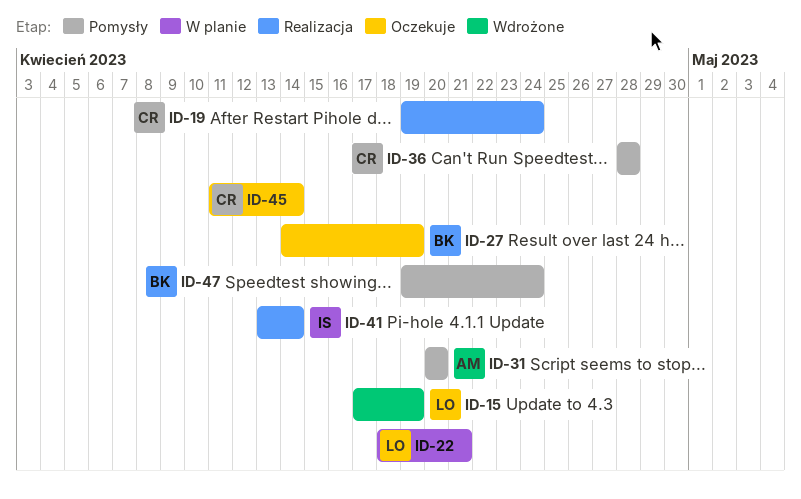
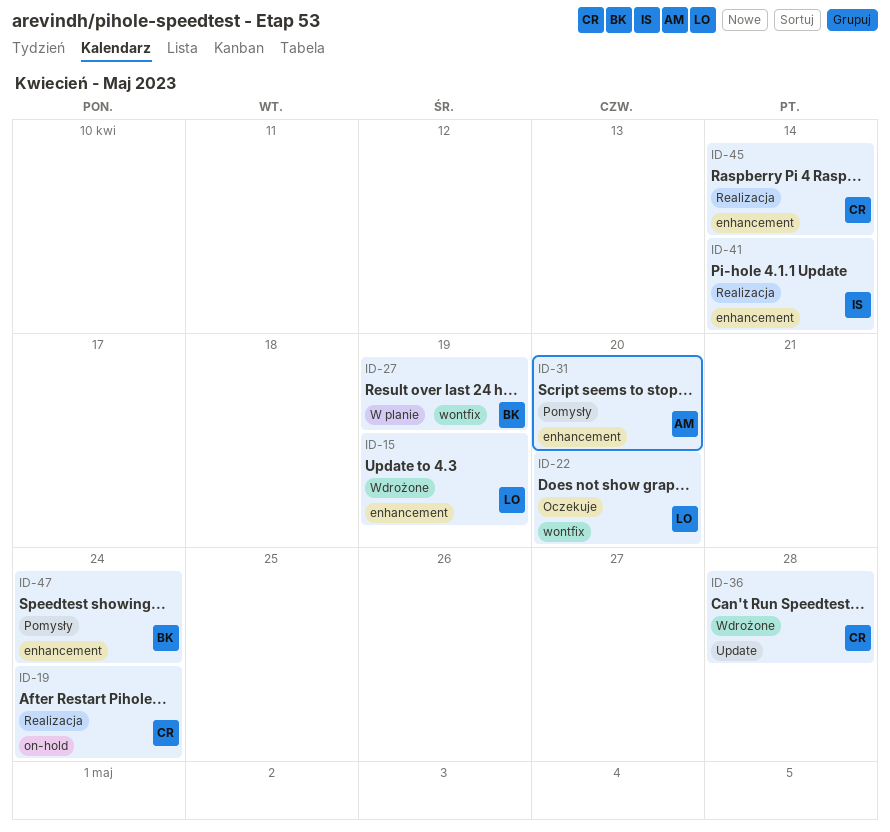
ID-22, status: W planie -> Oczekuje
ID-22, due: Apr 21 -> Apr 20
ID-27, status: Oczekuje -> W planie
ID-36, status: Pomysły -> Wdrożone
ID-45, status: Oczekuje -> Realizacja

